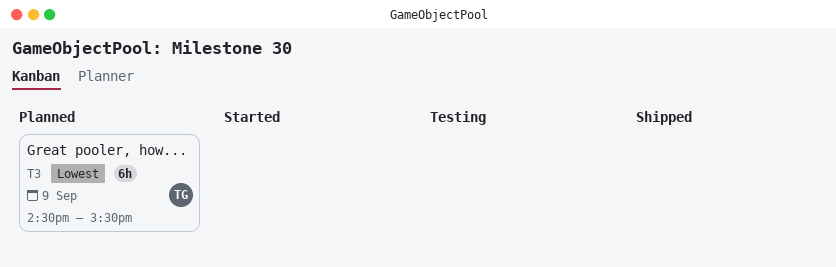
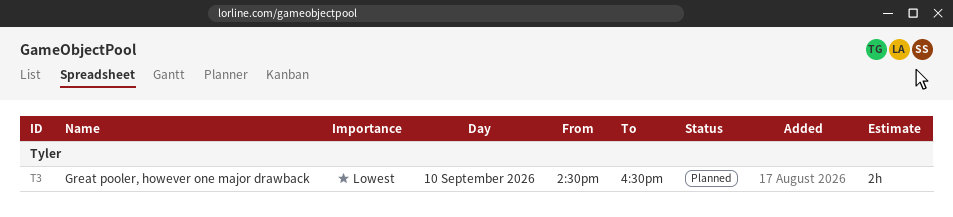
T3, estimate: 6h -> 2h
T3, day: Sep 9 -> Sep 10
T3, ends: 15:30 -> 16:30

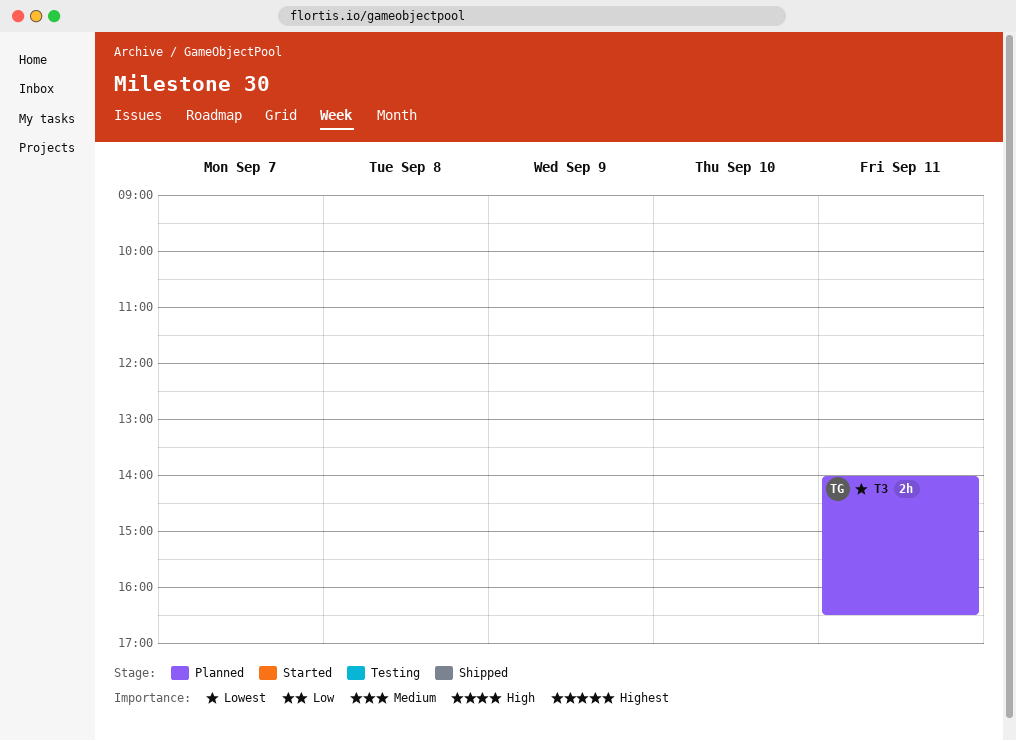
T3, day: Sep 10 -> Sep 11
T3, begins: 14:30 -> 14:00

